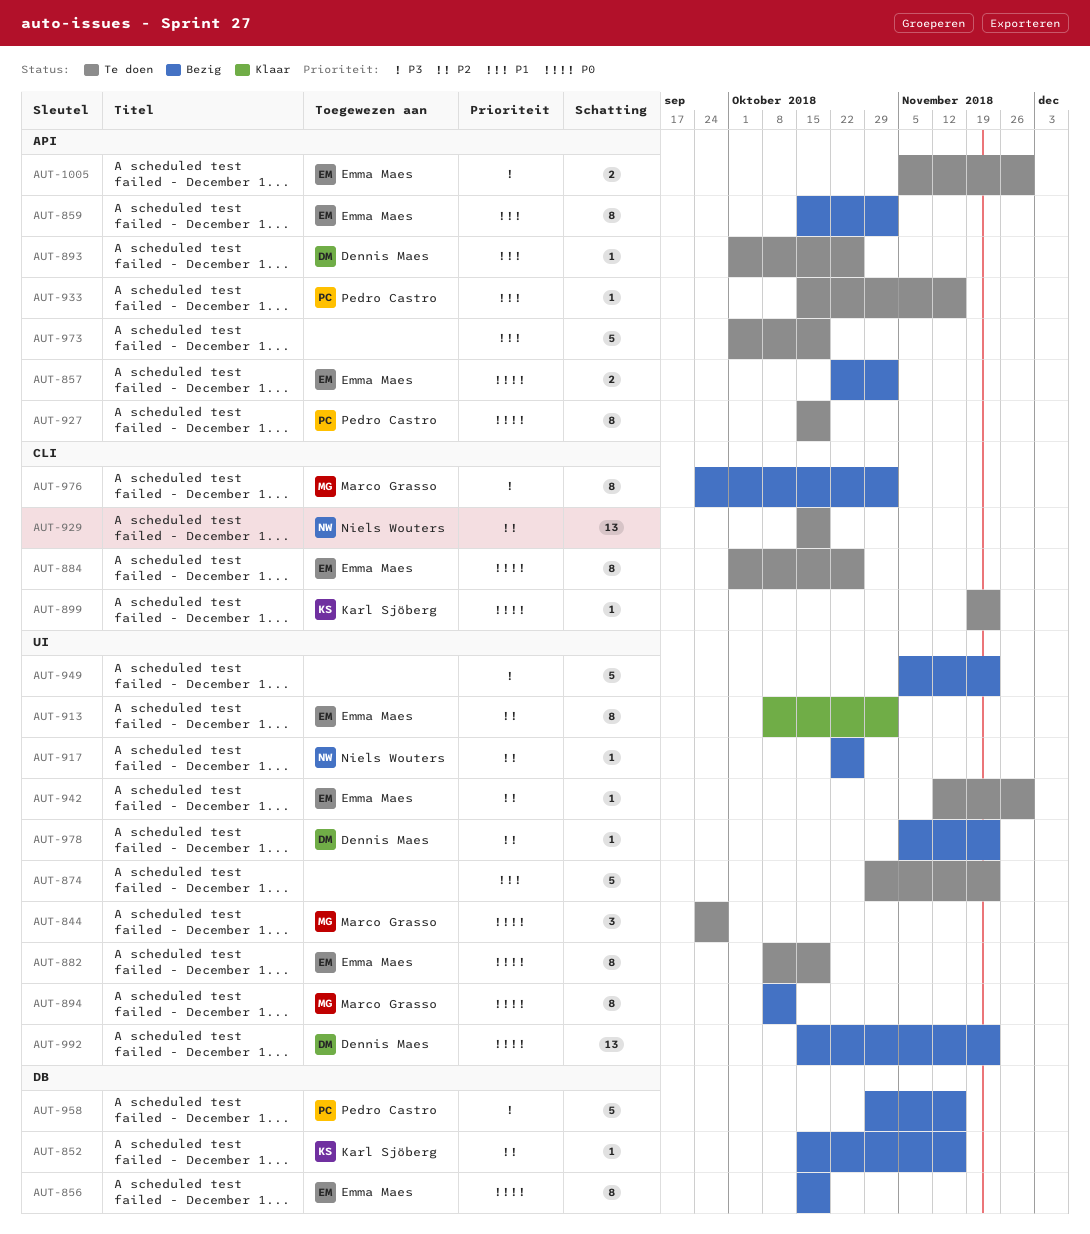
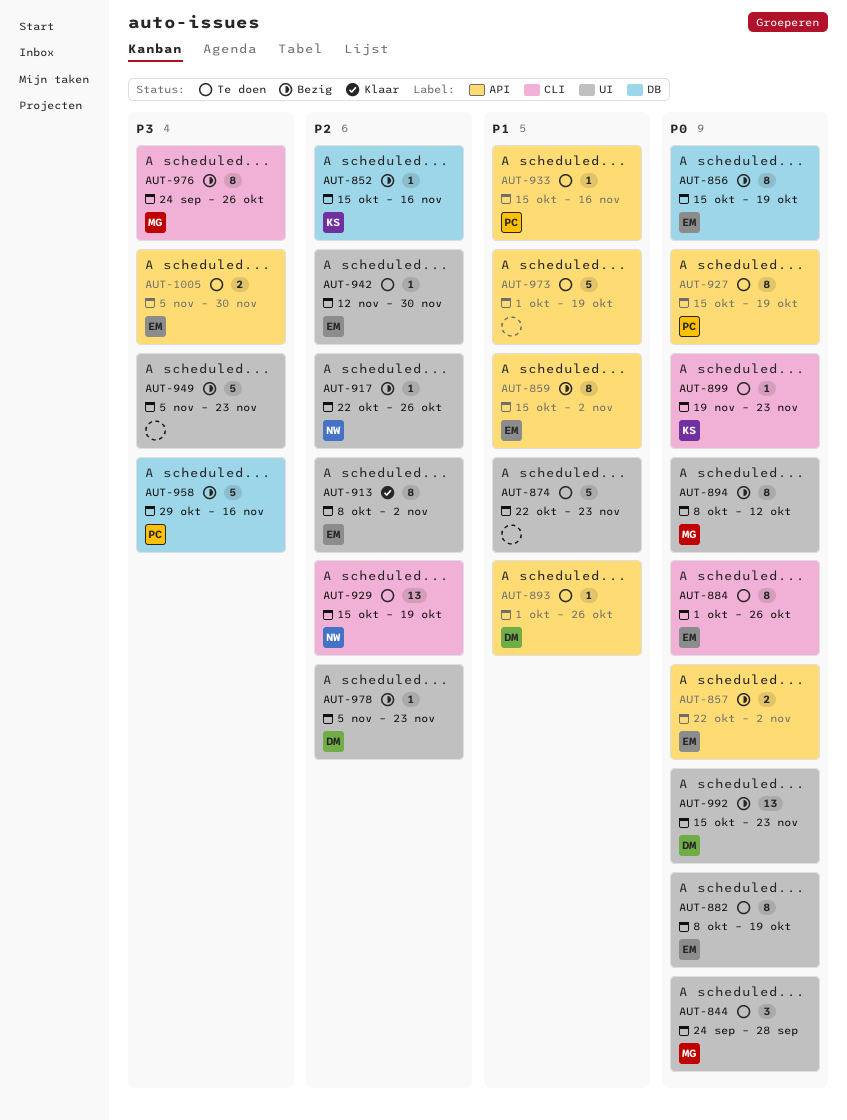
AUT-874, start: Oct 29 -> Oct 22
AUT-976, due: Nov 2 -> Oct 26

